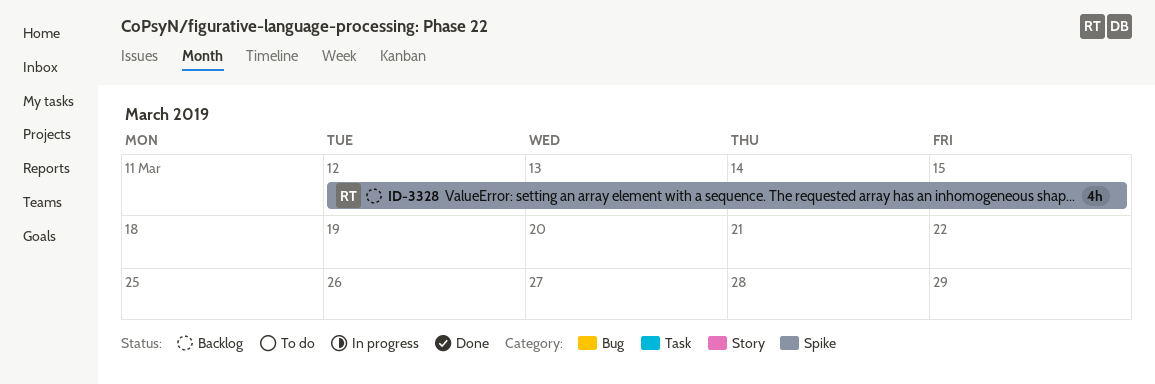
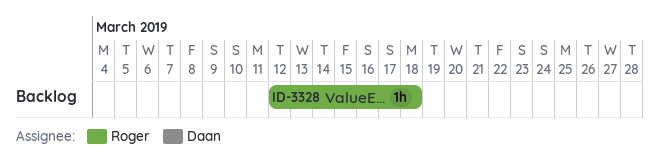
ID-3328, estimate: 4h -> 1h
ID-3328, due: Mar 15 -> Mar 18

